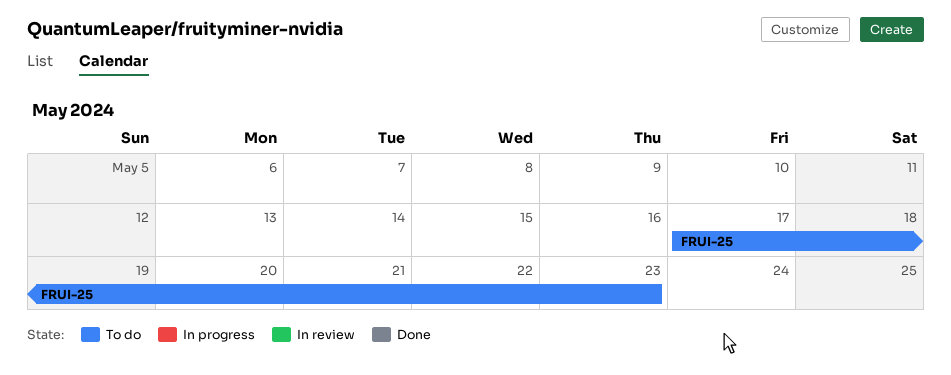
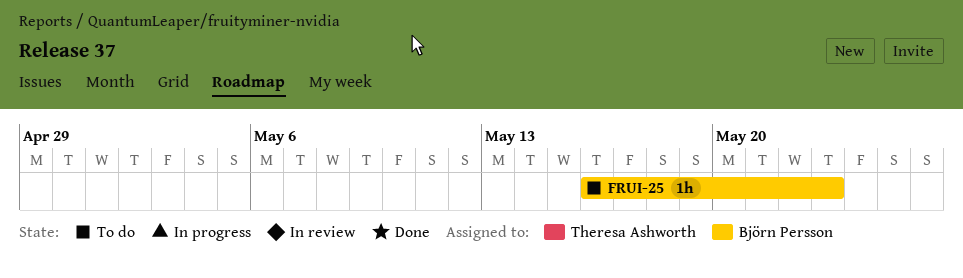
FRUI-25, start: May 17 -> May 16

